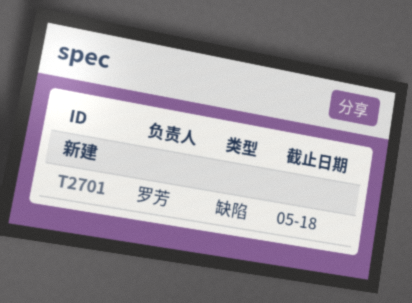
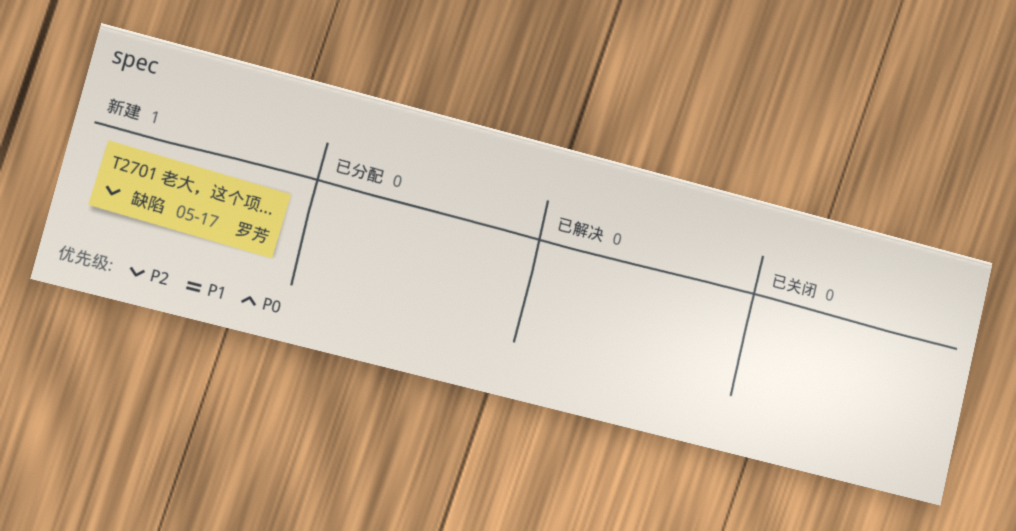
T2701, due: May 18 -> May 17

